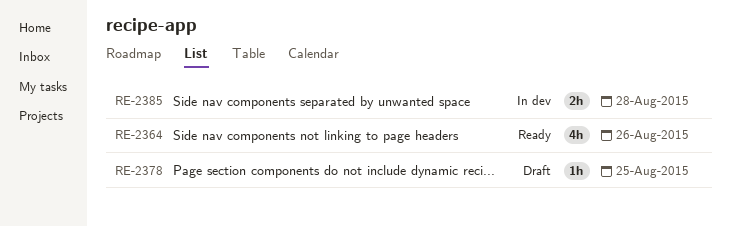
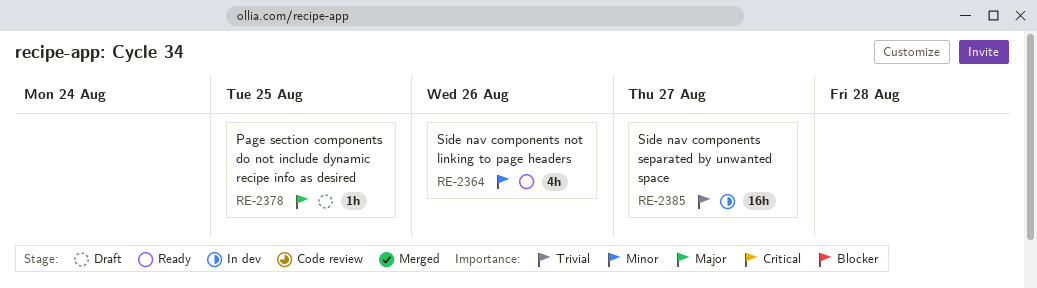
RE-2385, estimate: 2h -> 16h
RE-2385, due: Aug 28 -> Aug 27

